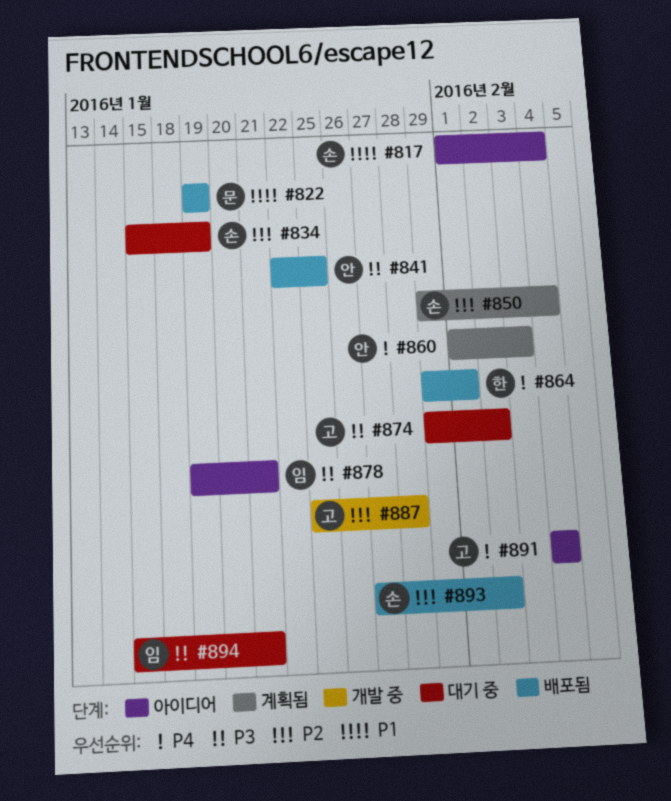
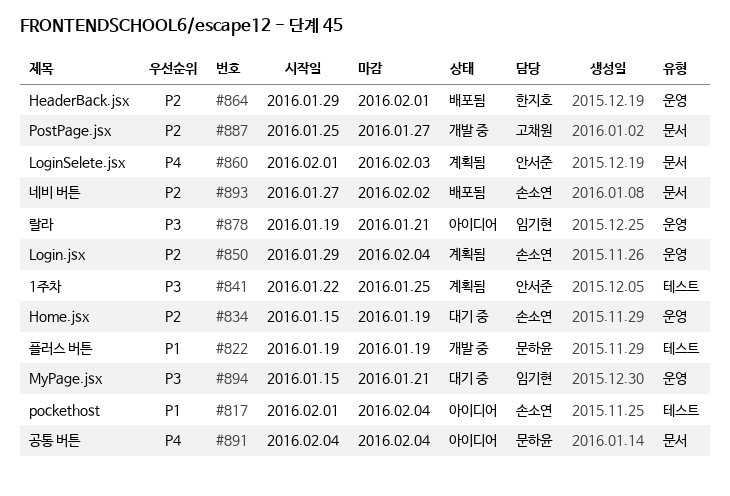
#822, status: 배포됨 -> 개발 중
#841, status: 배포됨 -> 계획됨
#864, priority: P4 -> P2
#874: present -> none
#887, due: Jan 28 -> Jan 27
#891, owner: 고채원 -> 문하윤

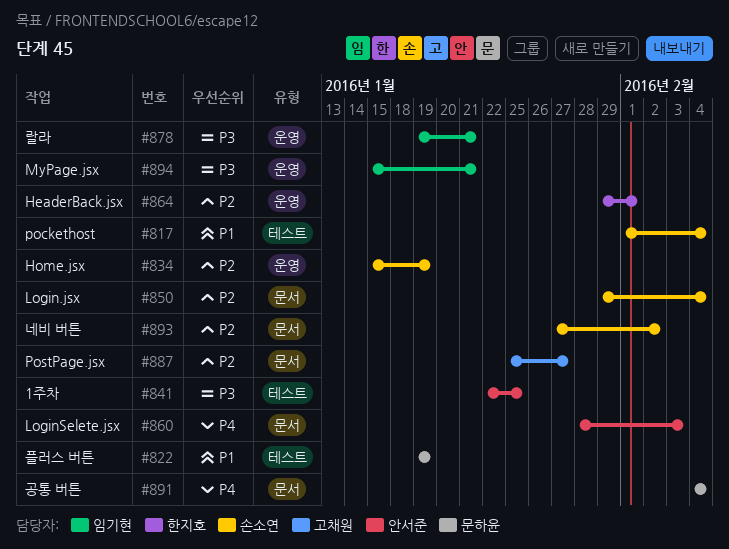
#850, label: 운영 -> 문서
#860, start: Feb 1 -> Jan 28

